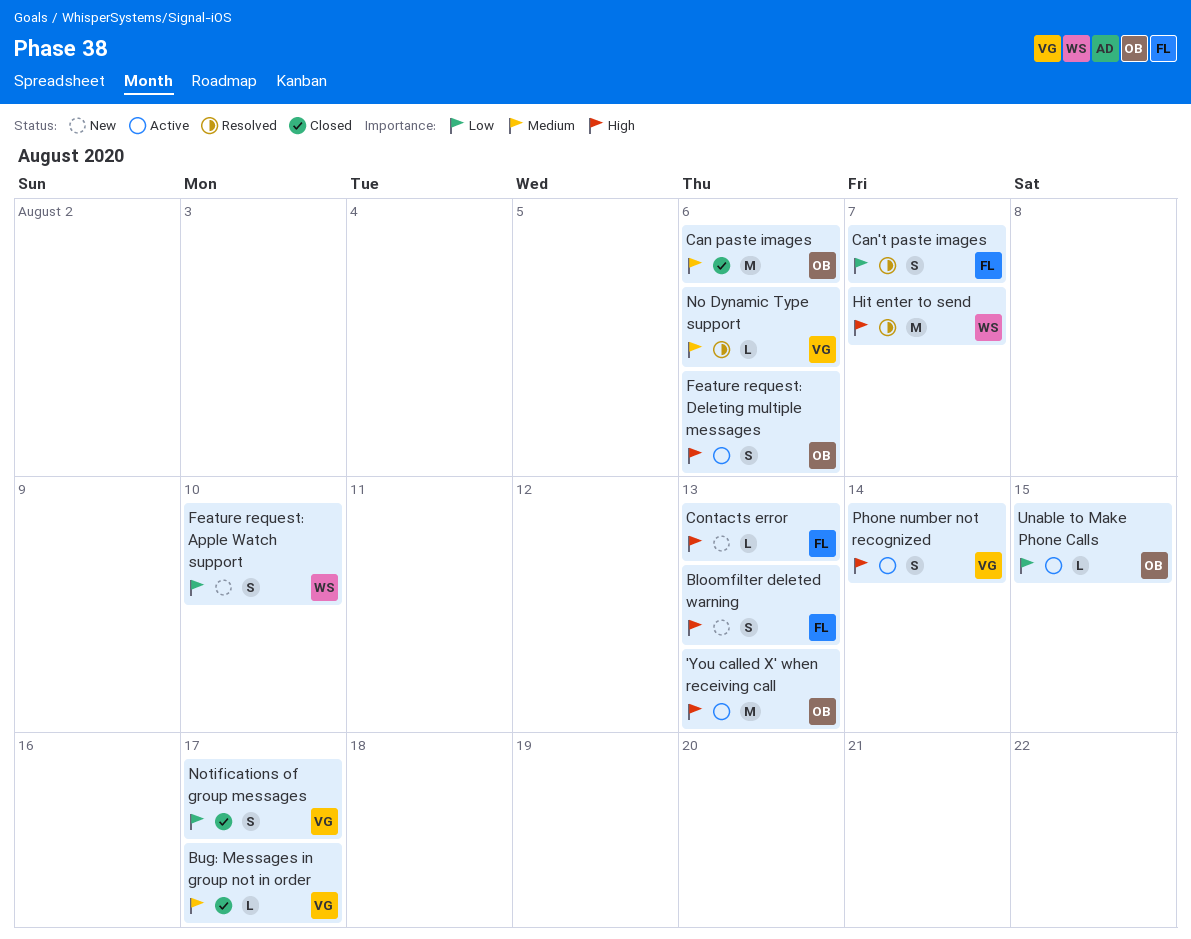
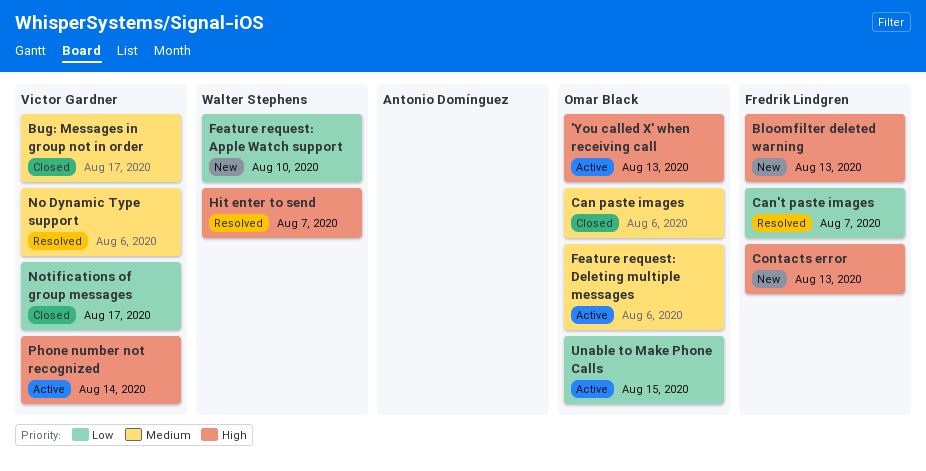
Feature request: Deleting multiple messages, priority: High -> Medium

